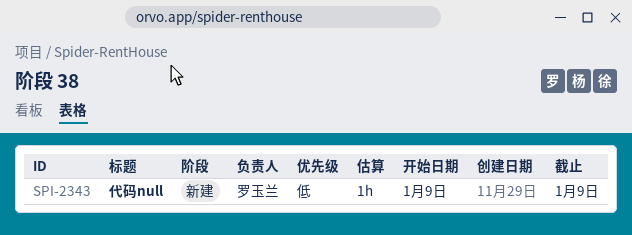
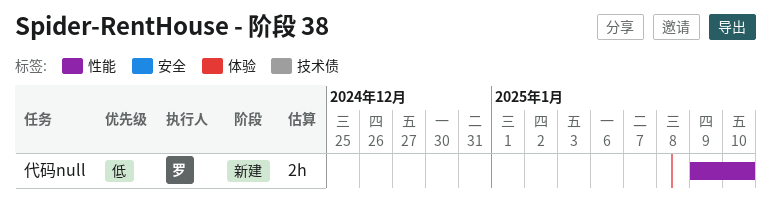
代码null, estimate: 1h -> 2h
代码null, due: Jan 9 -> Jan 10

